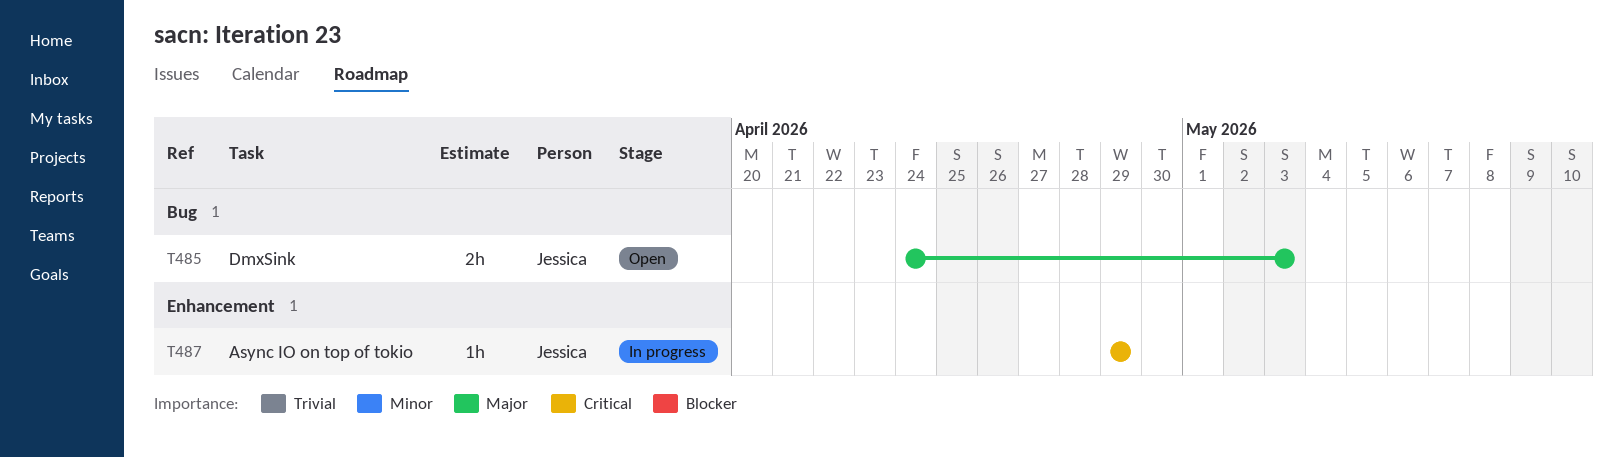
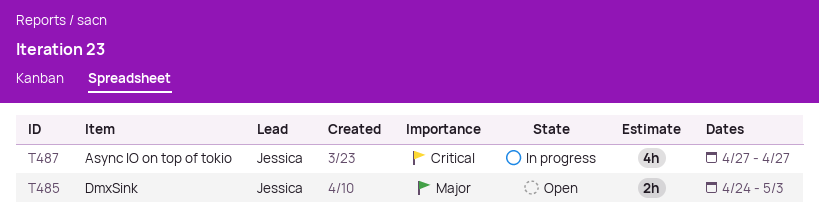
T487, estimate: 1h -> 4h
T487, start: Apr 29 -> Apr 27
T487, due: Apr 29 -> Apr 27

